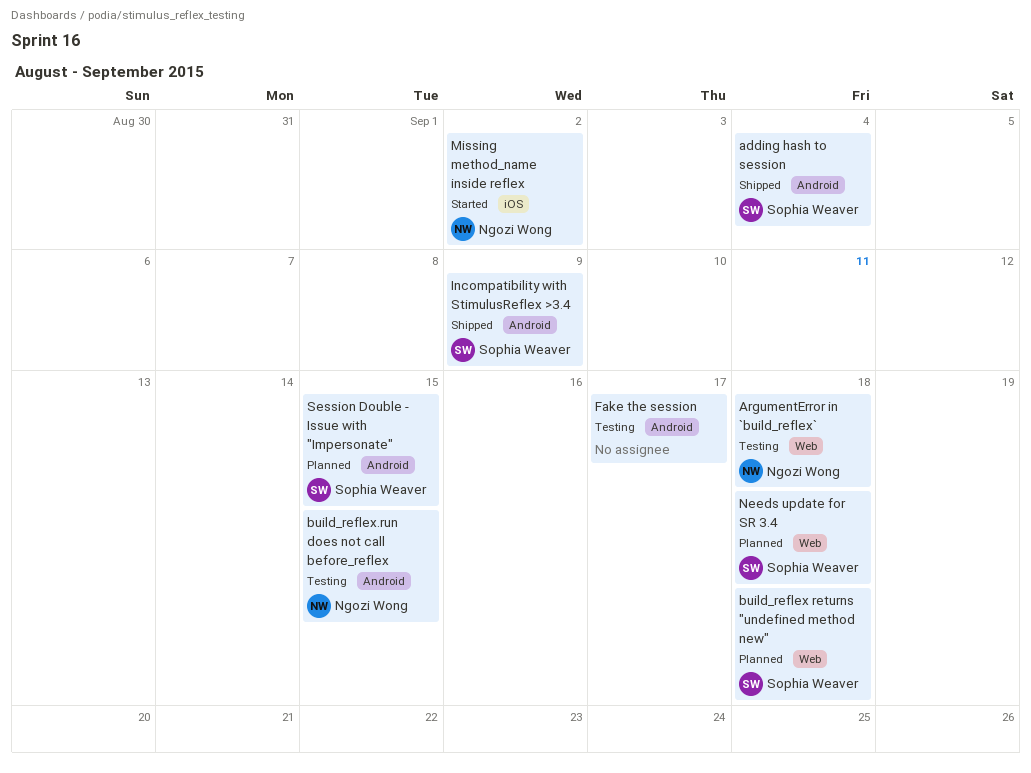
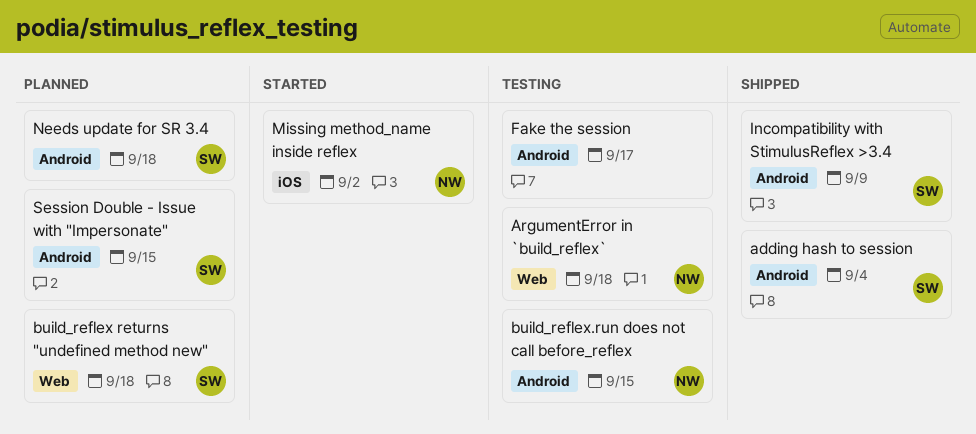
Needs update for SR 3.4, label: Web -> Android

